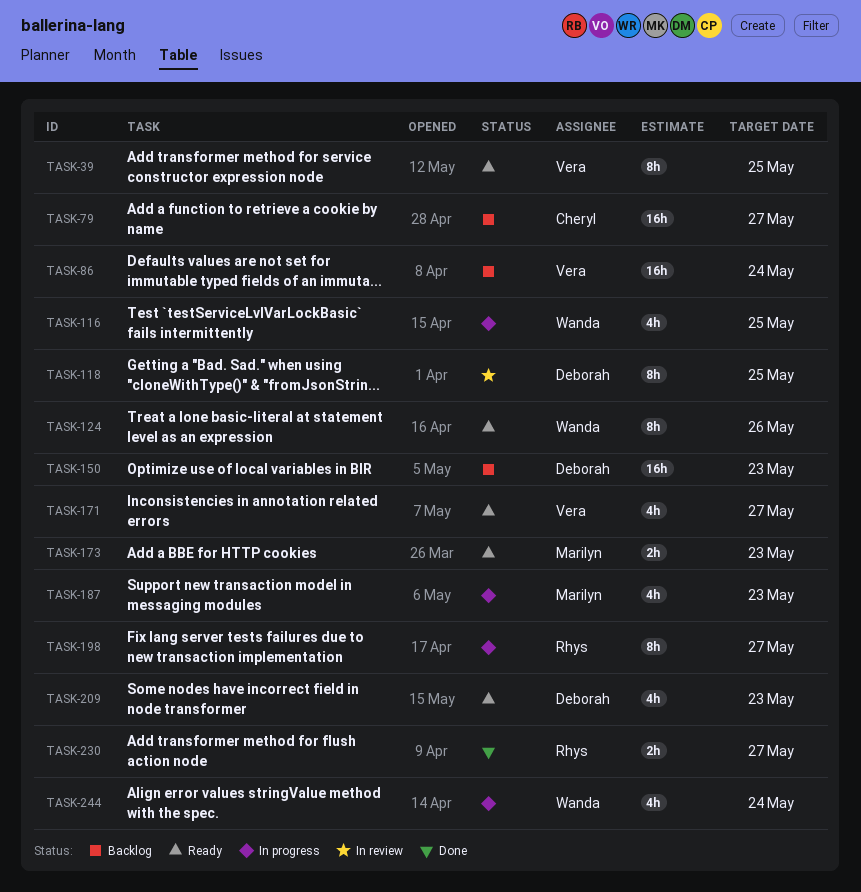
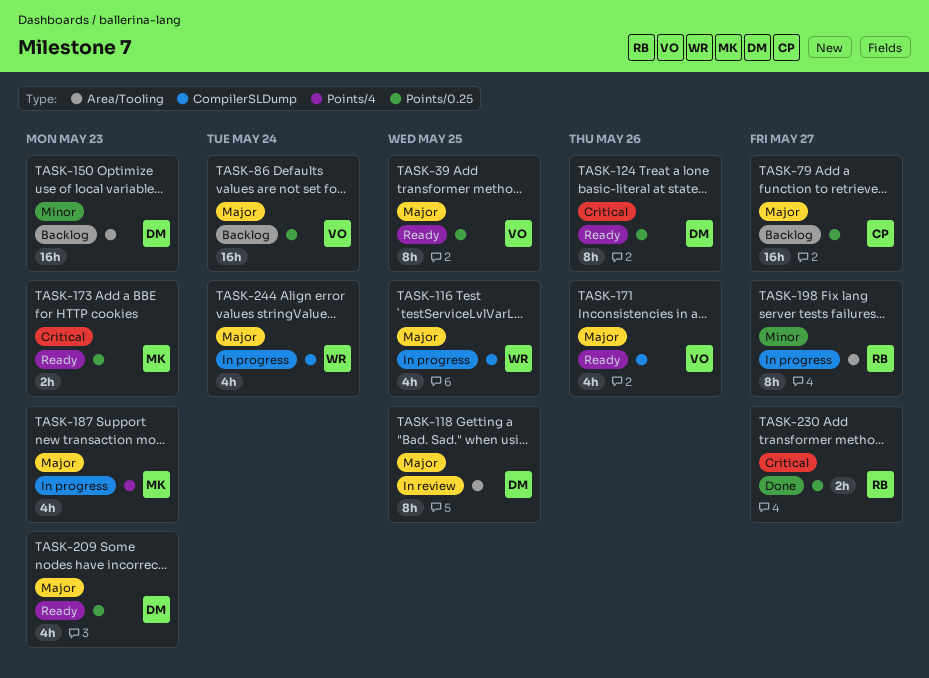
TASK-124, owner: Wanda -> Deborah
TASK-171, due: May 27 -> May 26

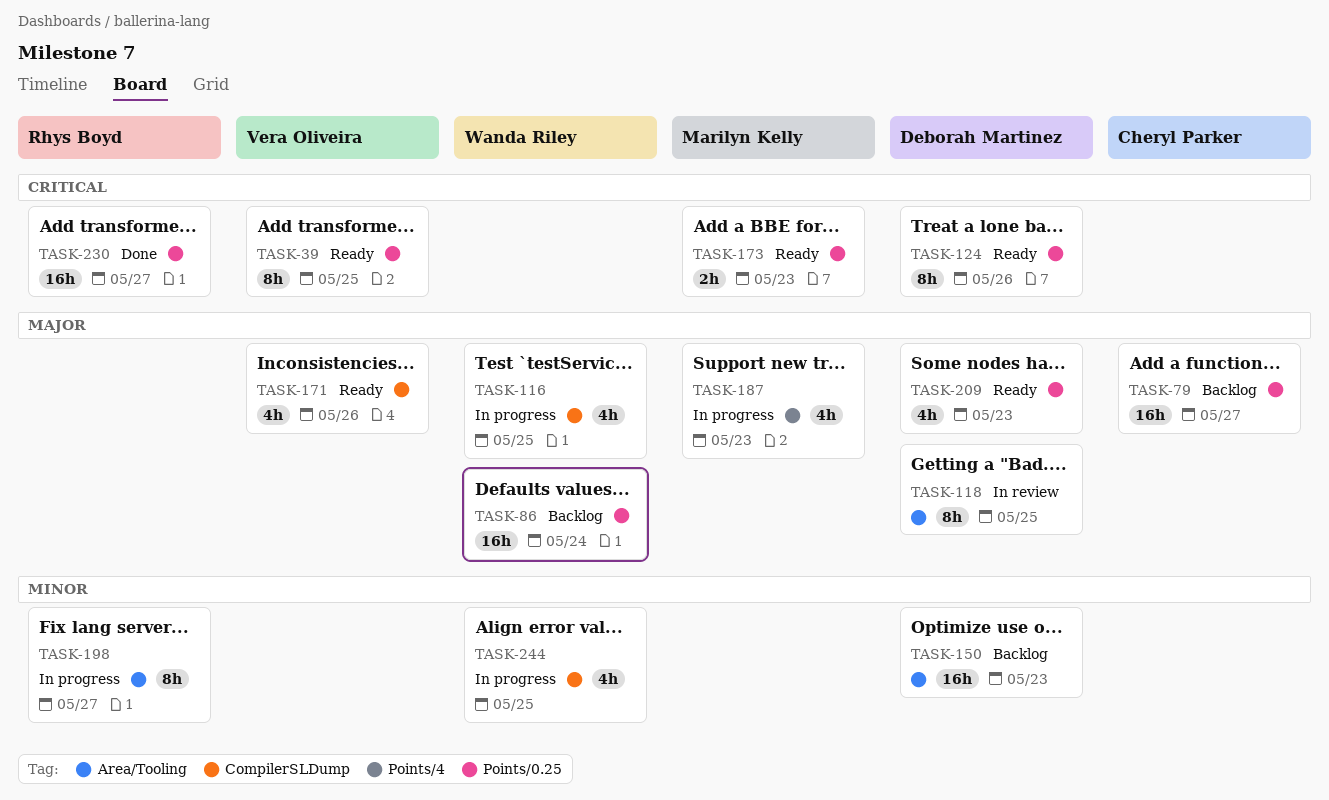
TASK-39, priority: Major -> Critical
TASK-86, owner: Vera Oliveira -> Wanda Riley
TASK-230, estimate: 2h -> 16h
TASK-244, priority: Major -> Minor
TASK-244, due: May 24 -> May 25

